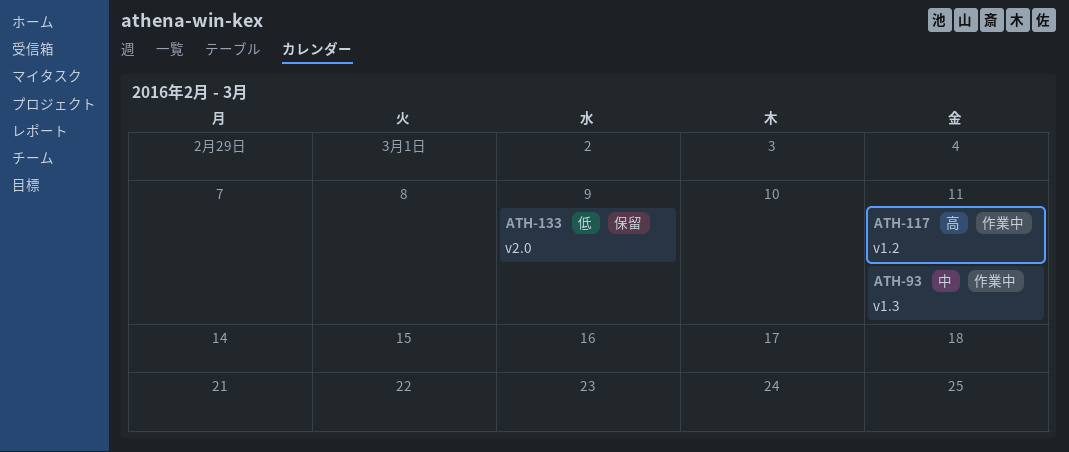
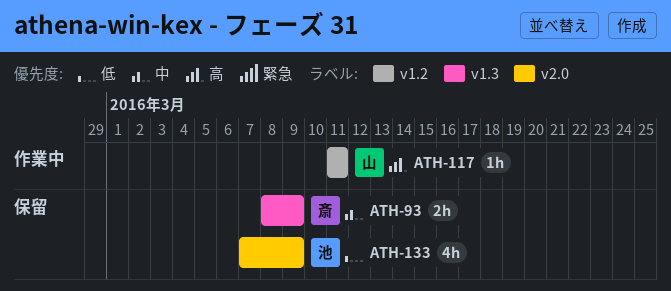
ATH-93, status: 作業中 -> 保留
ATH-93, due: Mar 11 -> Mar 9

